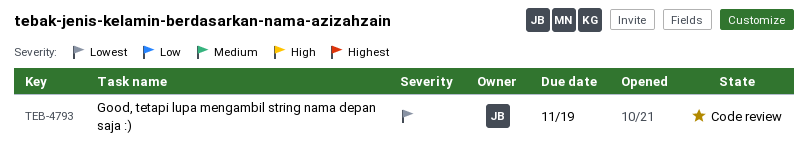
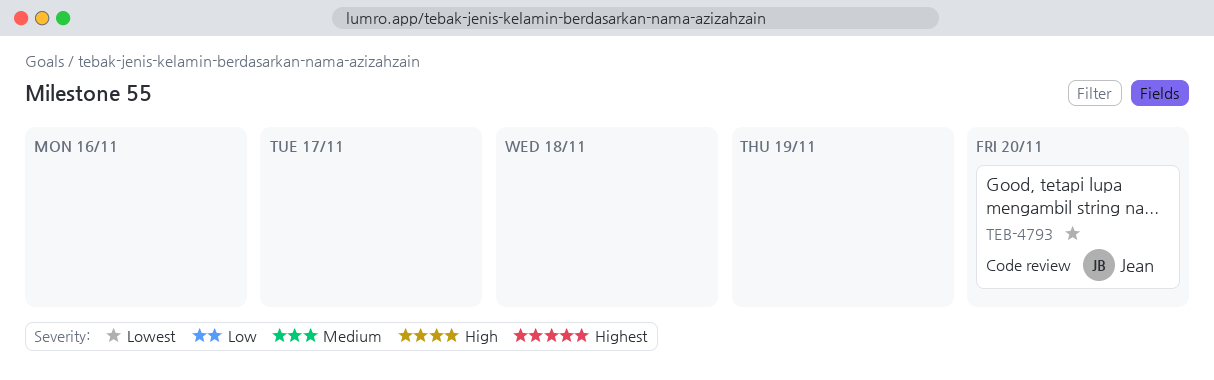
TEB-4793, due: Nov 19 -> Nov 20

